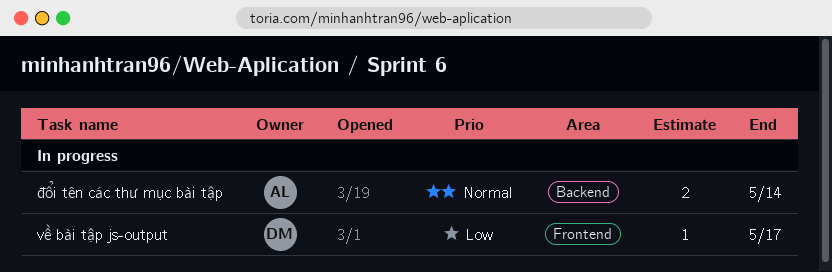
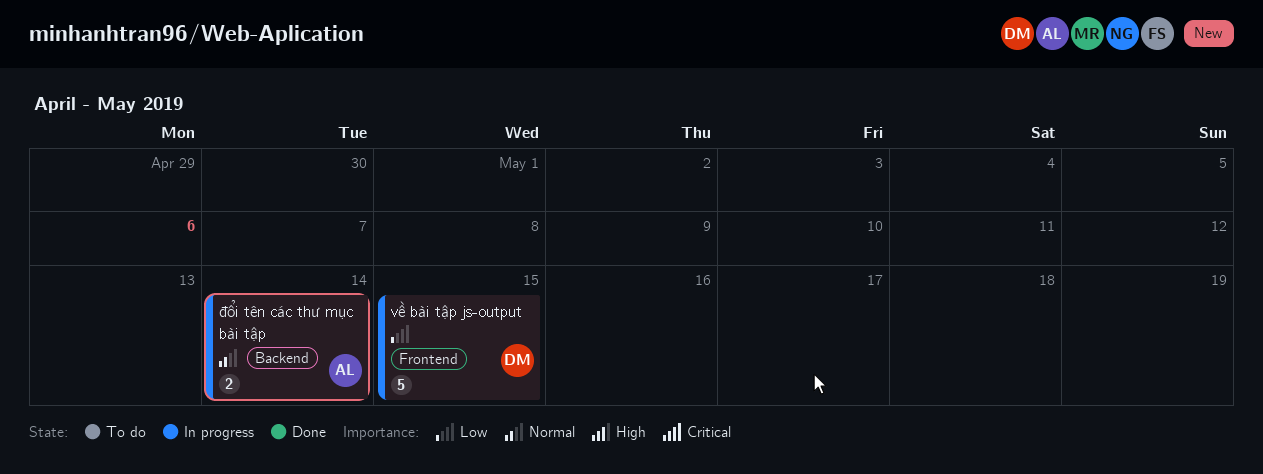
về bài tập js-output, estimate: 1 -> 5
về bài tập js-output, due: May 17 -> May 15

